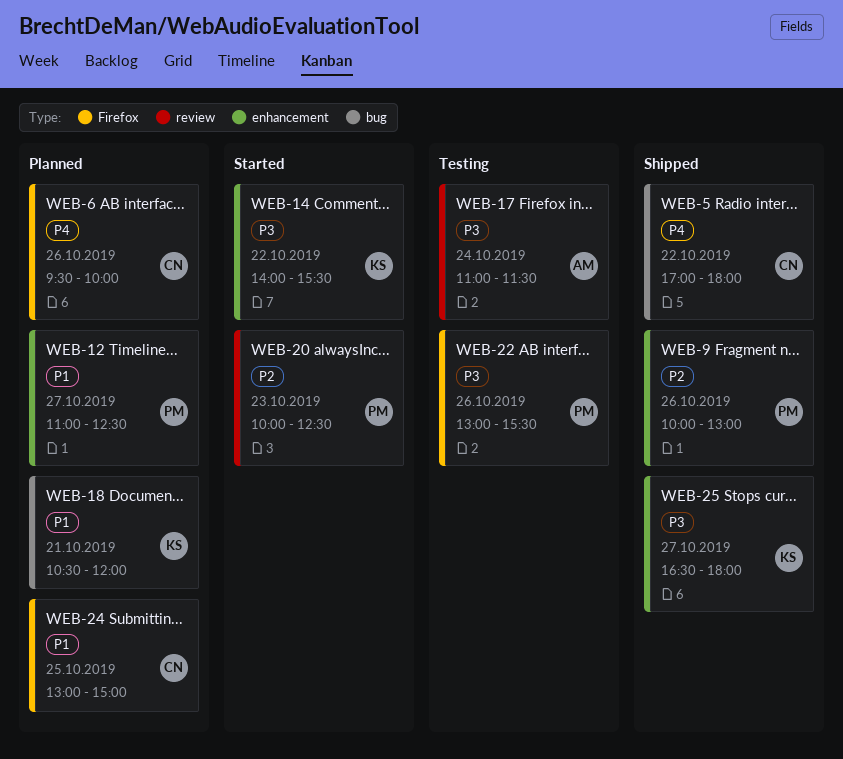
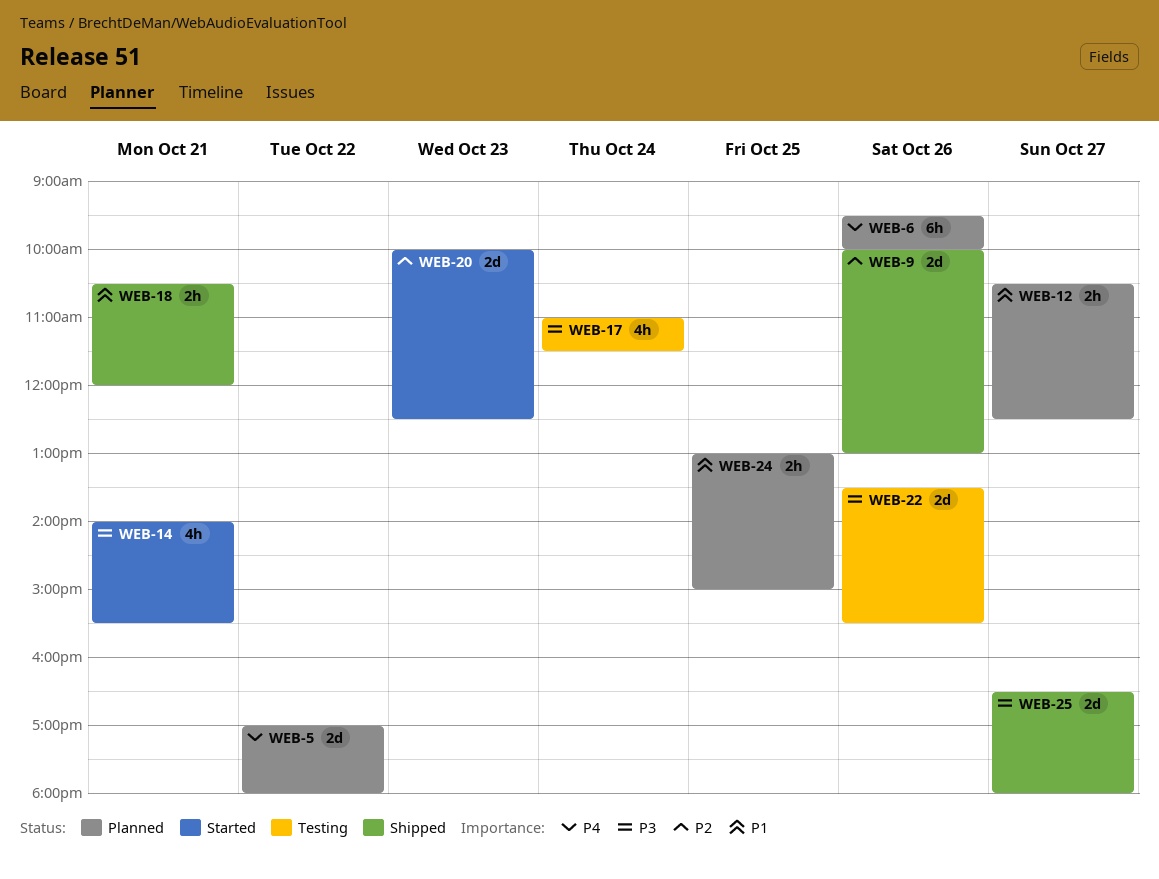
WEB-5, status: Shipped -> Planned
WEB-12, begins: 11:00 -> 10:30
WEB-14, day: Oct 22 -> Oct 21
WEB-18, status: Planned -> Shipped
WEB-22, begins: 13:00 -> 13:30

